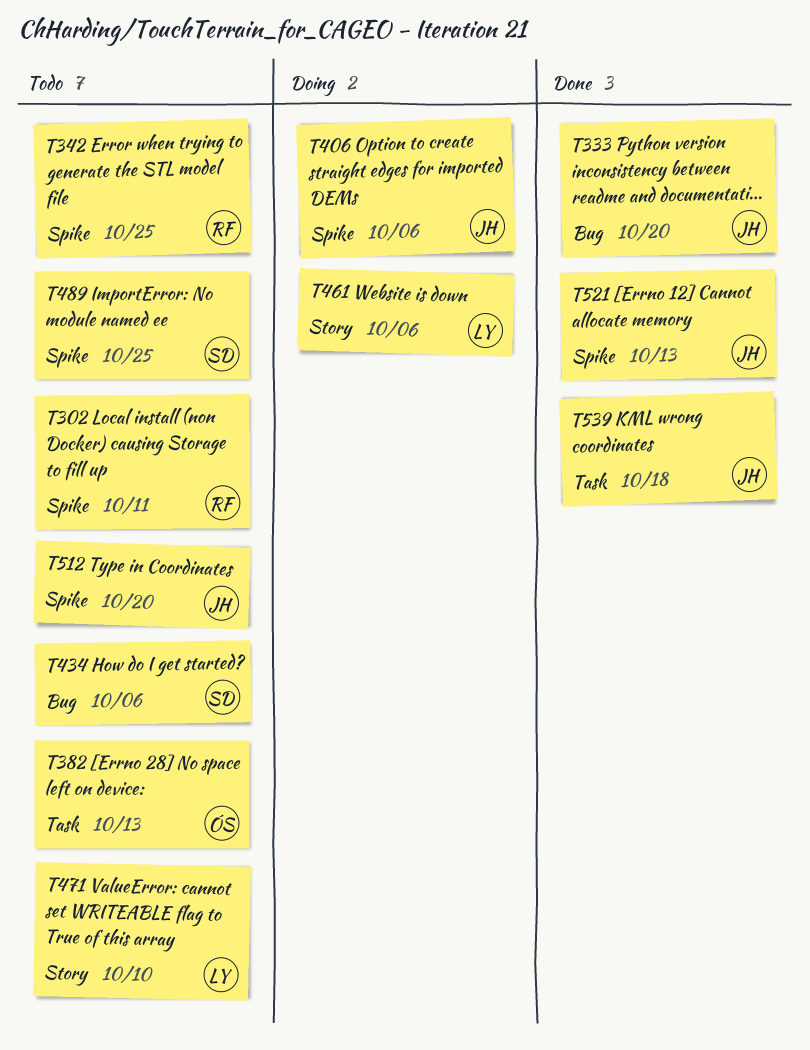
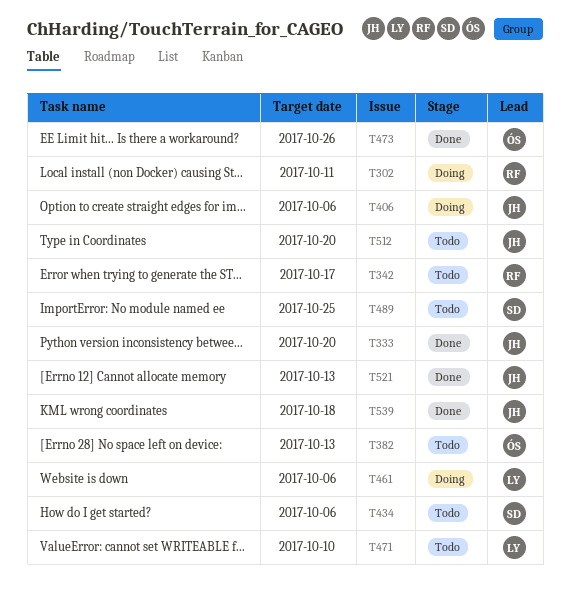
T302, status: Todo -> Doing
T342, due: Oct 25 -> Oct 17
T473: none -> present

